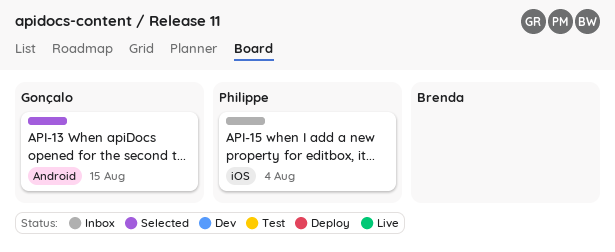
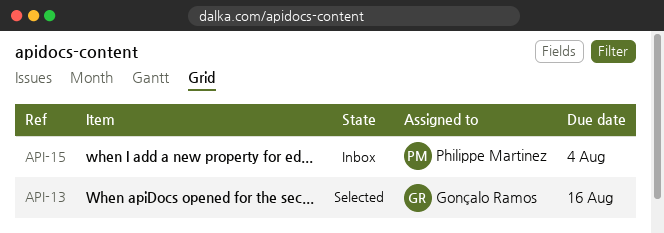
API-13, due: Aug 15 -> Aug 16

